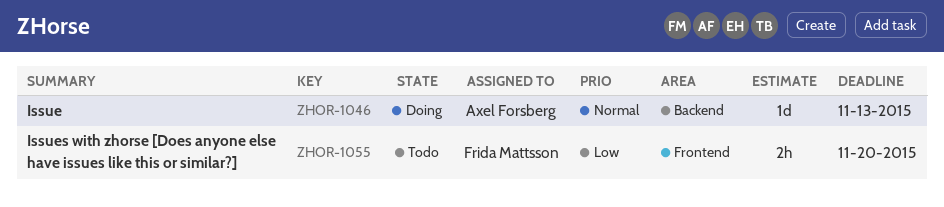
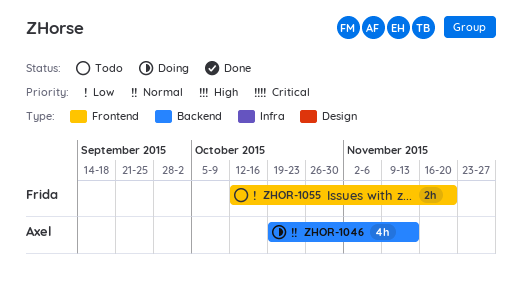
ZHOR-1046, estimate: 1d -> 4h

